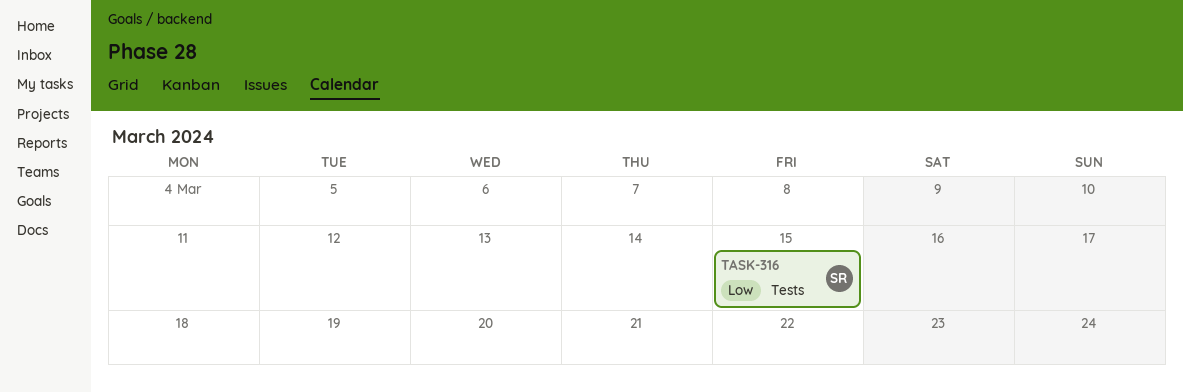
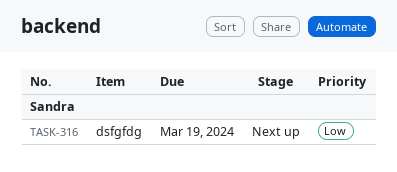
TASK-316, due: Mar 15 -> Mar 19

